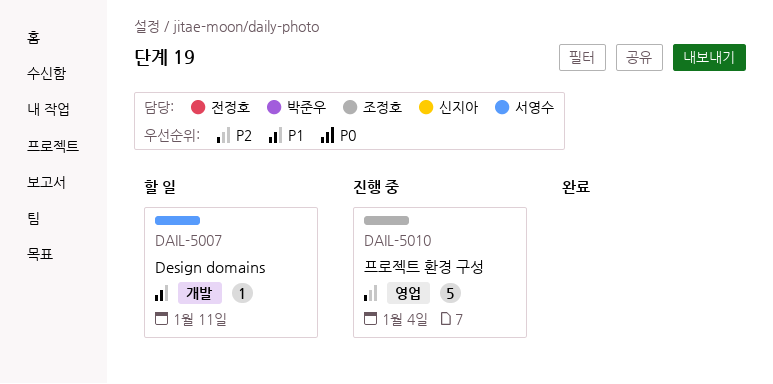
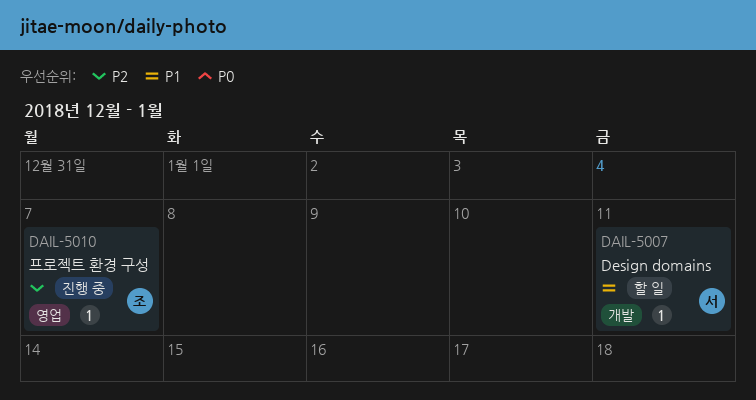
DAIL-5010, estimate: 5 -> 1
DAIL-5010, due: Jan 4 -> Jan 7

